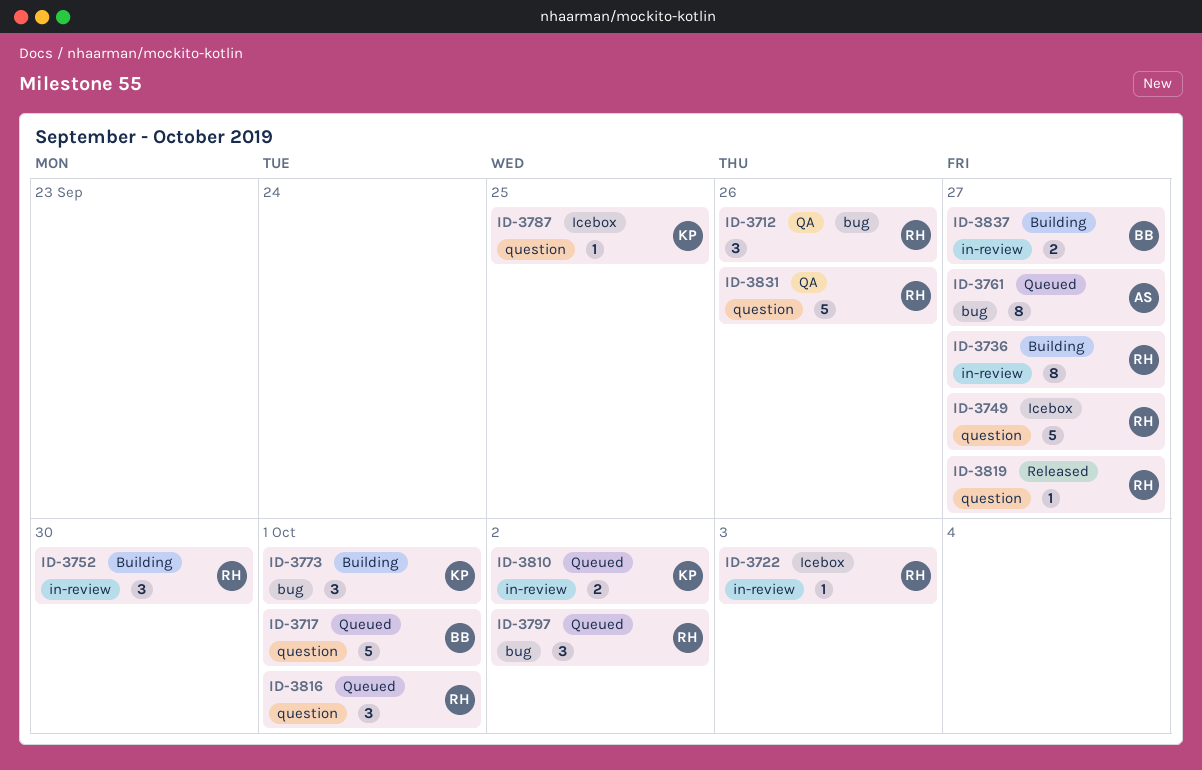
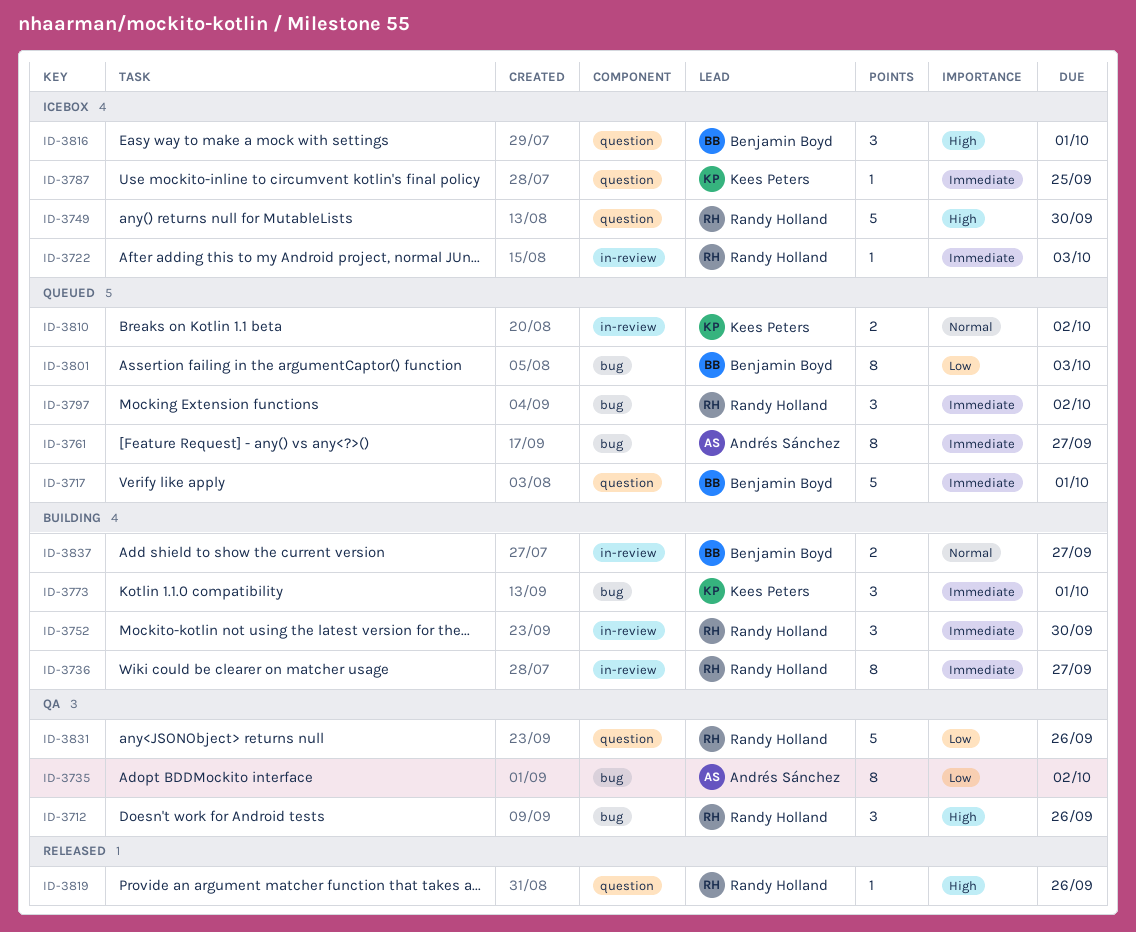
ID-3735: none -> present
ID-3749, due: Sep 27 -> Sep 30
ID-3801: none -> present
ID-3816, status: Queued -> Icebox
ID-3816, owner: Randy Holland -> Benjamin Boyd
ID-3819, due: Sep 27 -> Sep 26

